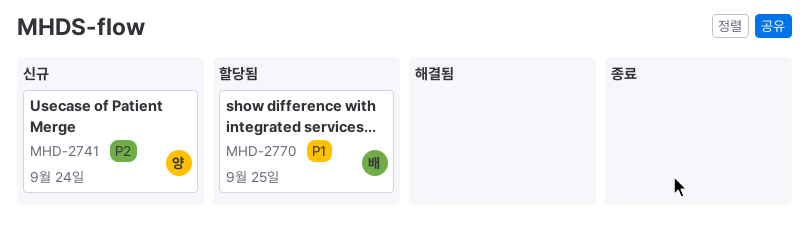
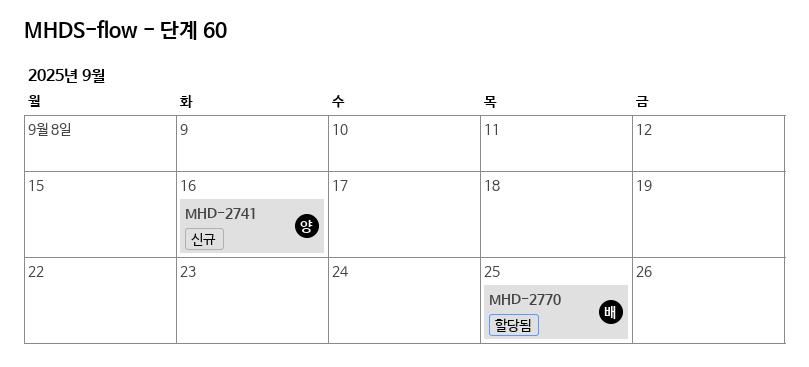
MHD-2741, due: Sep 24 -> Sep 16

